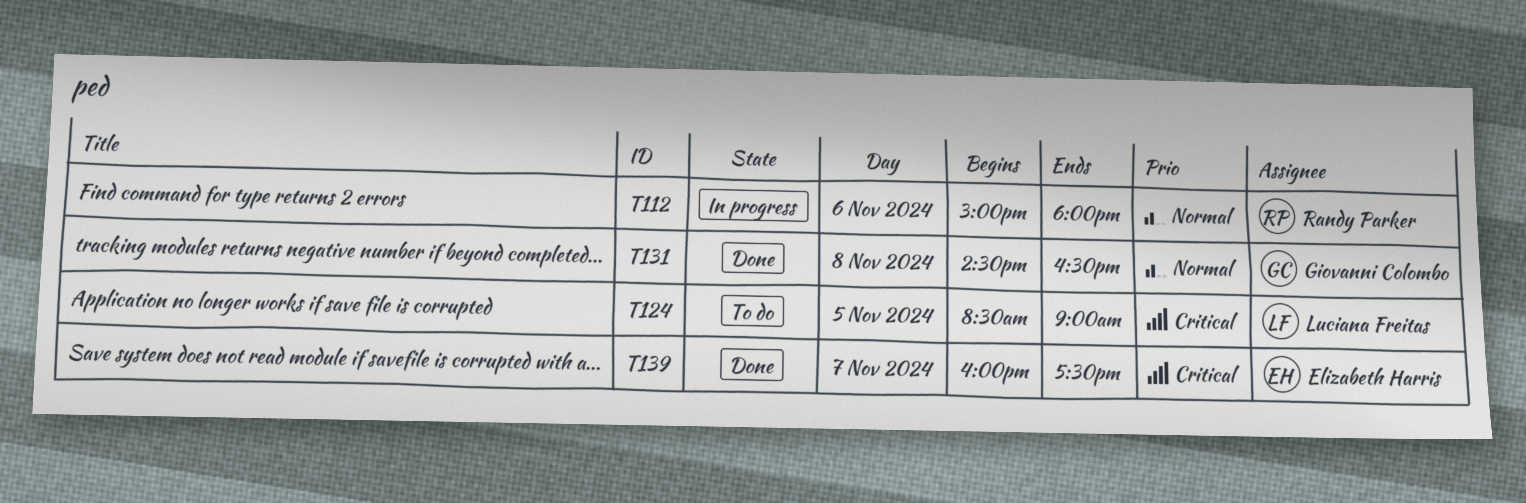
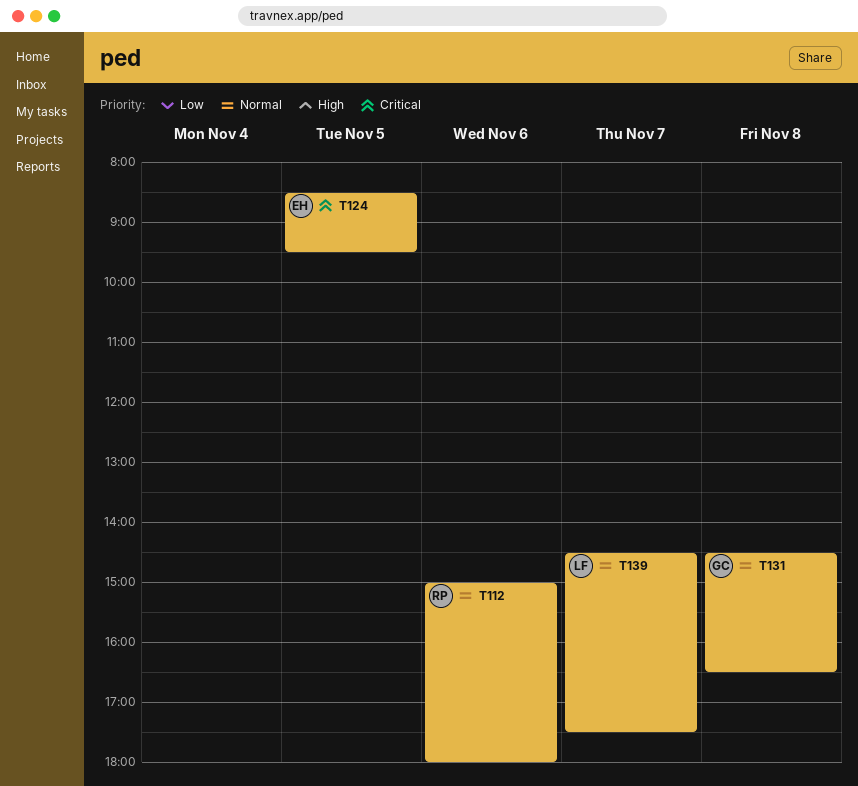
T124, owner: Luciana Freitas -> Elizabeth Harris
T124, ends: 09:00 -> 09:30
T139, owner: Elizabeth Harris -> Luciana Freitas
T139, priority: Critical -> Normal
T139, begins: 16:00 -> 14:30

